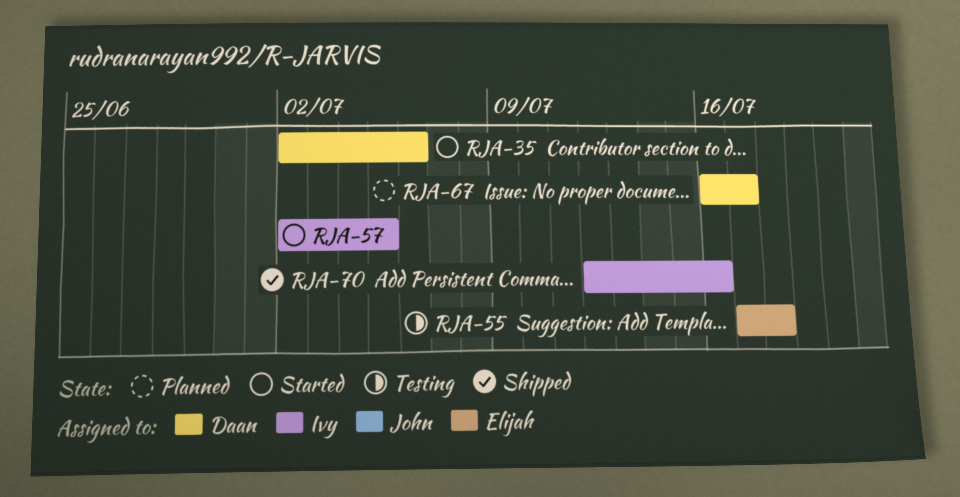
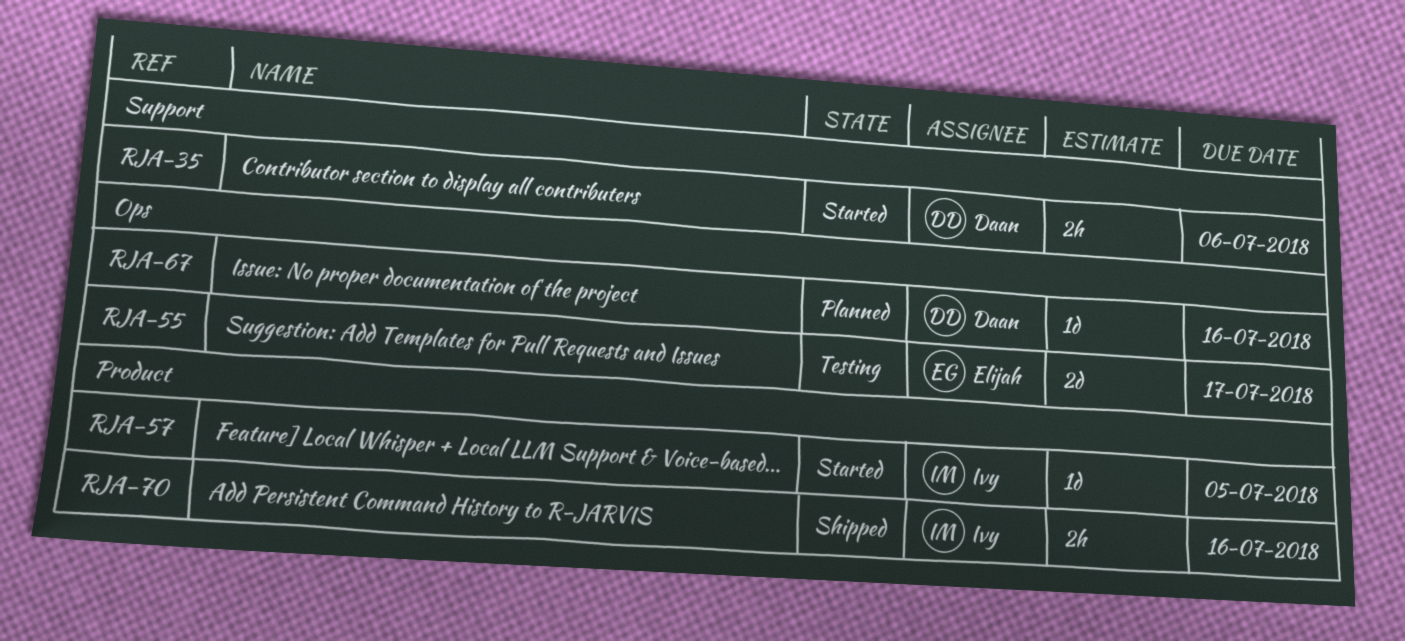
RJA-55, due: Jul 18 -> Jul 17
RJA-67, due: Jul 17 -> Jul 16

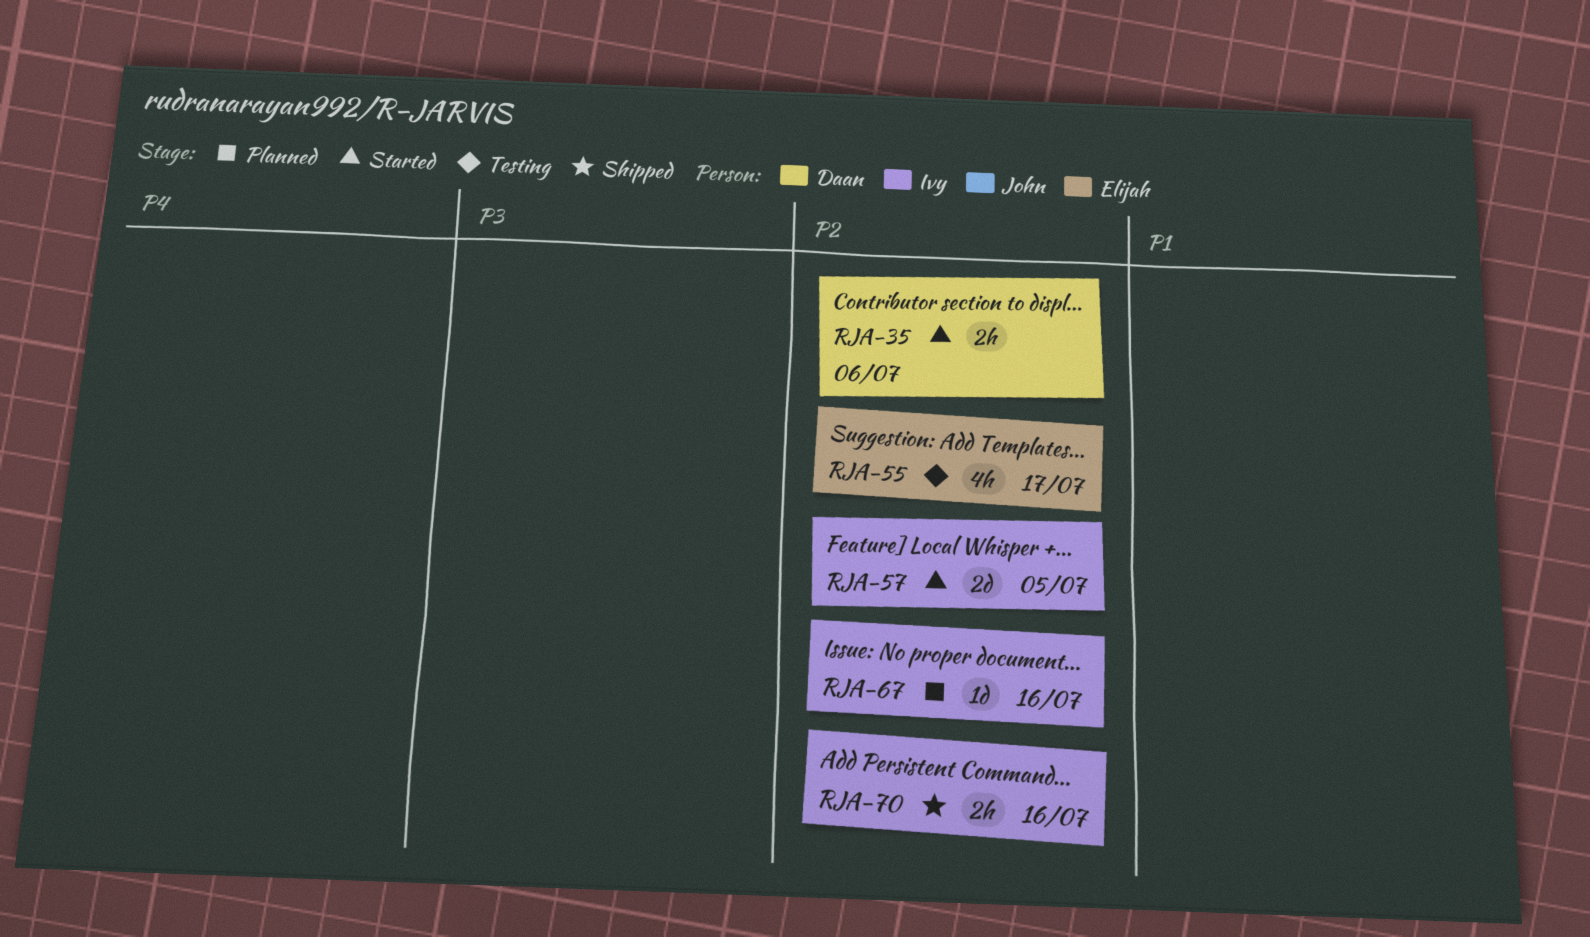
RJA-55, estimate: 2d -> 4h
RJA-57, estimate: 1d -> 2d
RJA-67, owner: Daan -> Ivy

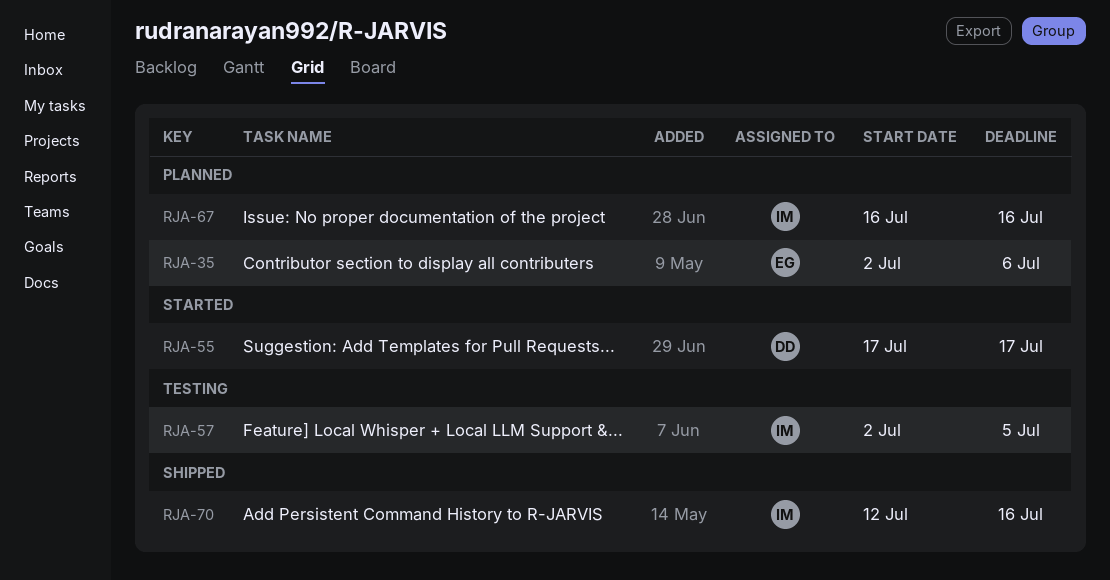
RJA-35, status: Started -> Planned
RJA-35, owner: Daan -> Elijah
RJA-55, status: Testing -> Started
RJA-55, owner: Elijah -> Daan
RJA-57, status: Started -> Testing

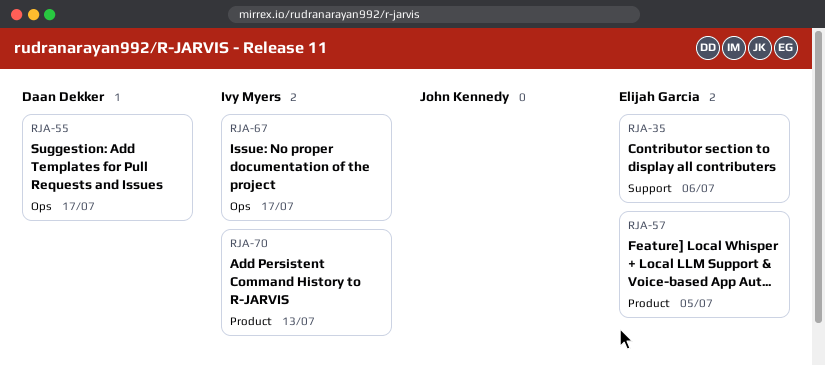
RJA-57, owner: Ivy Myers -> Elijah Garcia
RJA-67, due: Jul 16 -> Jul 17
RJA-70, due: Jul 16 -> Jul 13

